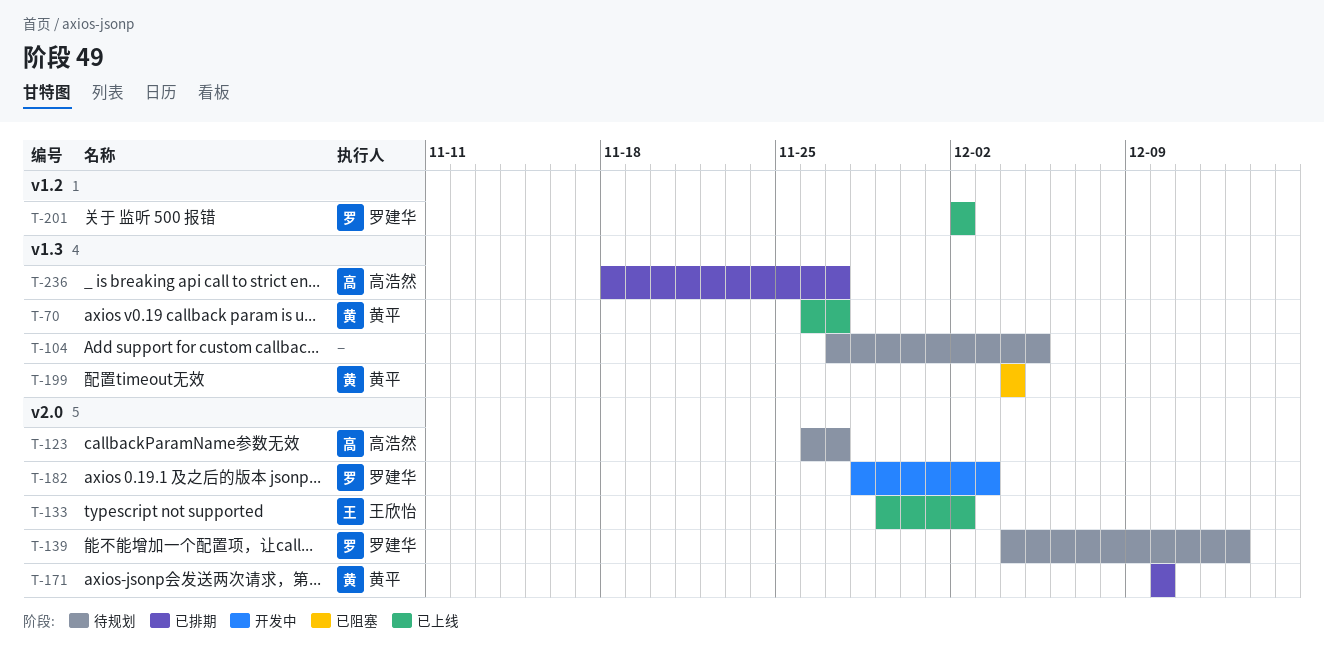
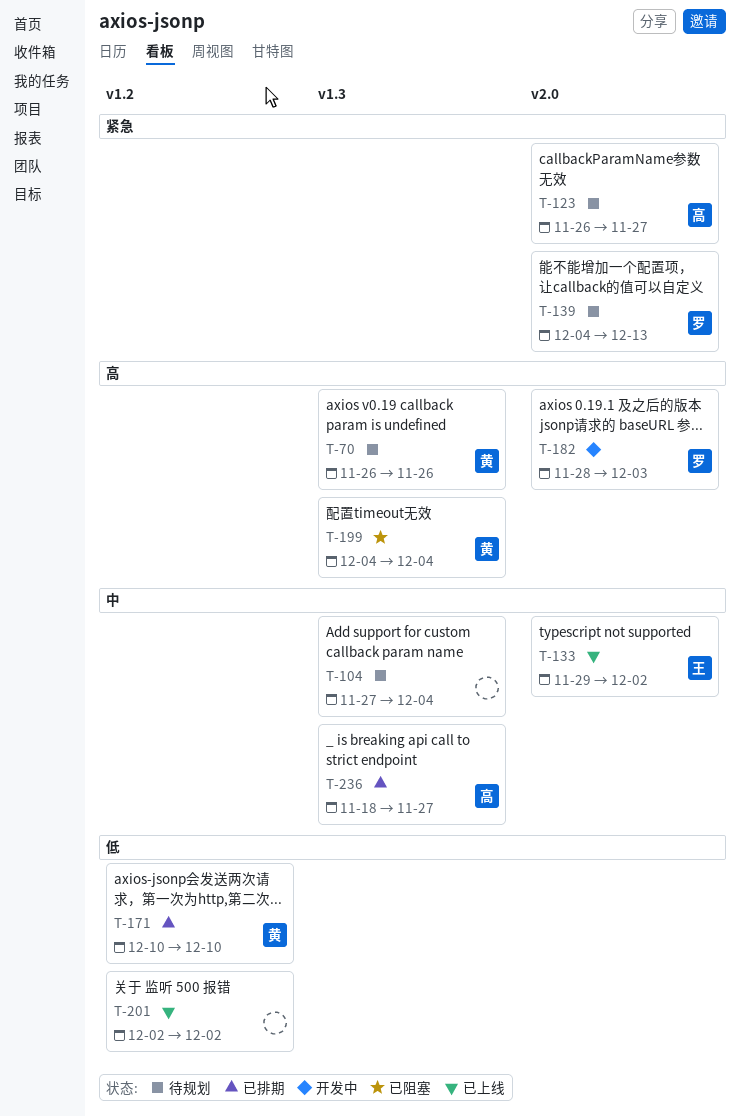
T-70, status: 已上线 -> 待规划
T-70, due: Nov 27 -> Nov 26
T-104, due: Dec 5 -> Dec 4
T-171, label: v2.0 -> v1.2
T-201, owner: 罗建华 -> none

